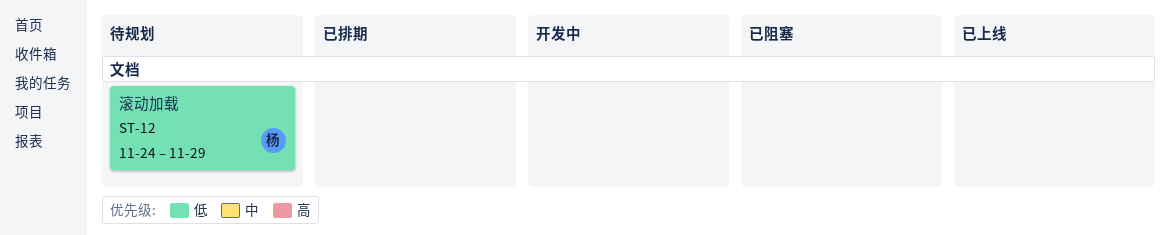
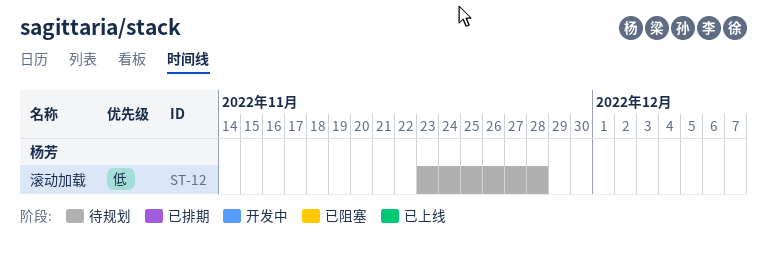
ST-12, start: Nov 24 -> Nov 23
ST-12, due: Nov 29 -> Nov 28

